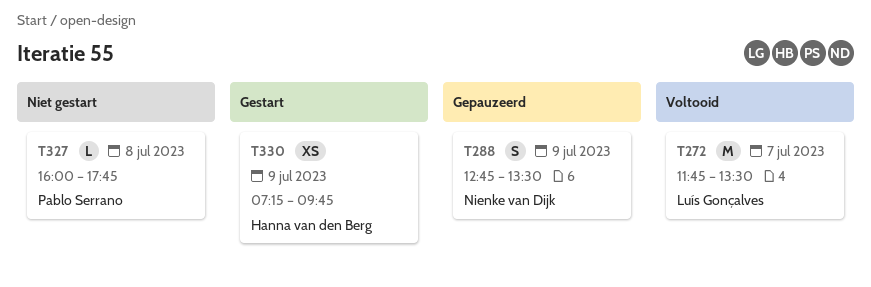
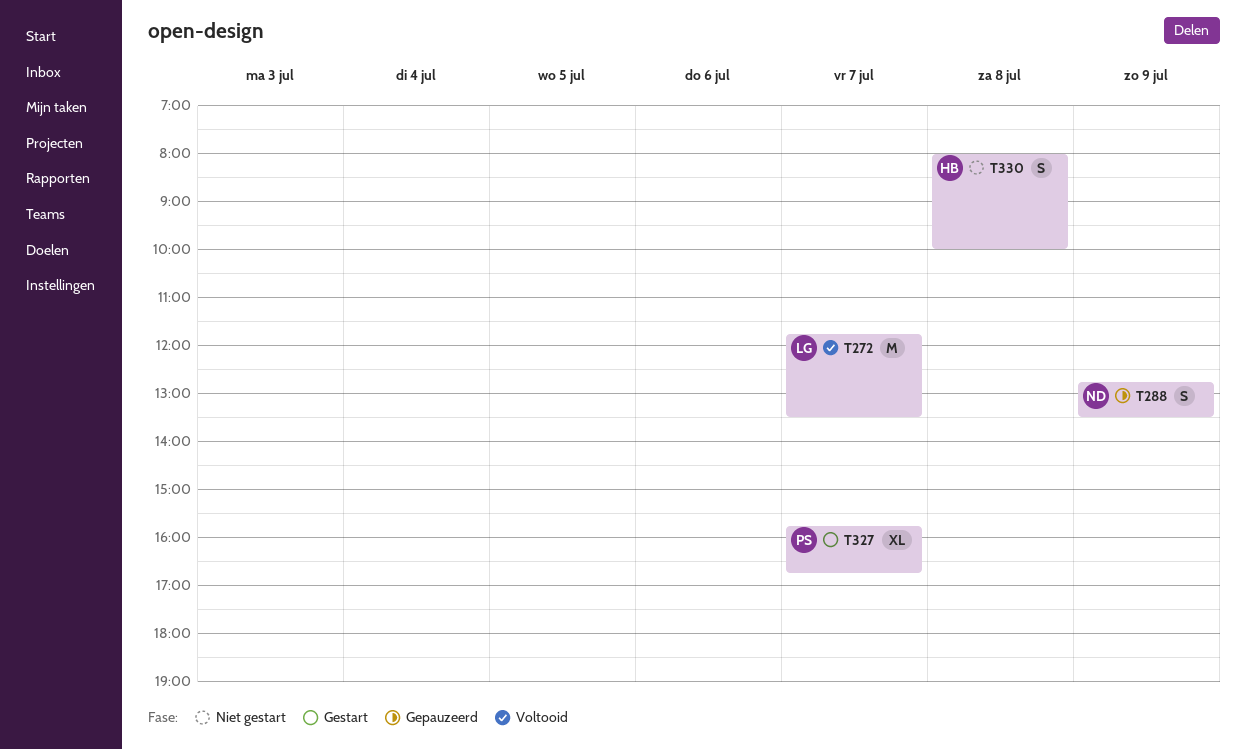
T327, status: Niet gestart -> Gestart
T327, estimate: L -> XL
T327, day: Jul 8 -> Jul 7
T327, begins: 16:00 -> 15:45
T327, ends: 17:45 -> 16:45
T330, status: Gestart -> Niet gestart
T330, estimate: XS -> S
T330, day: Jul 9 -> Jul 8
T330, begins: 07:15 -> 08:00
T330, ends: 09:45 -> 10:00

